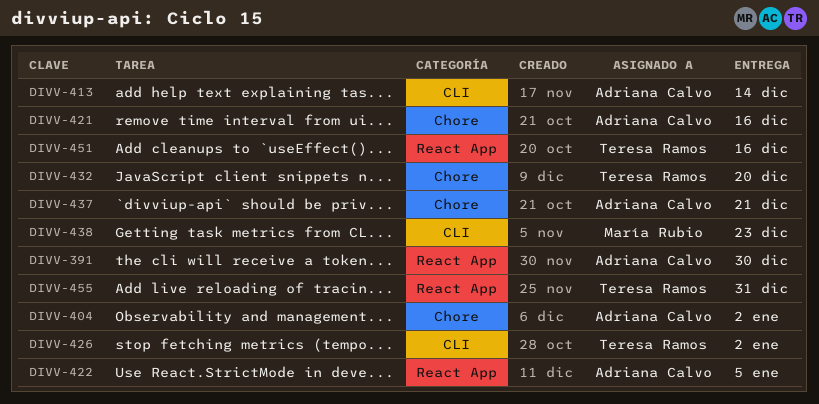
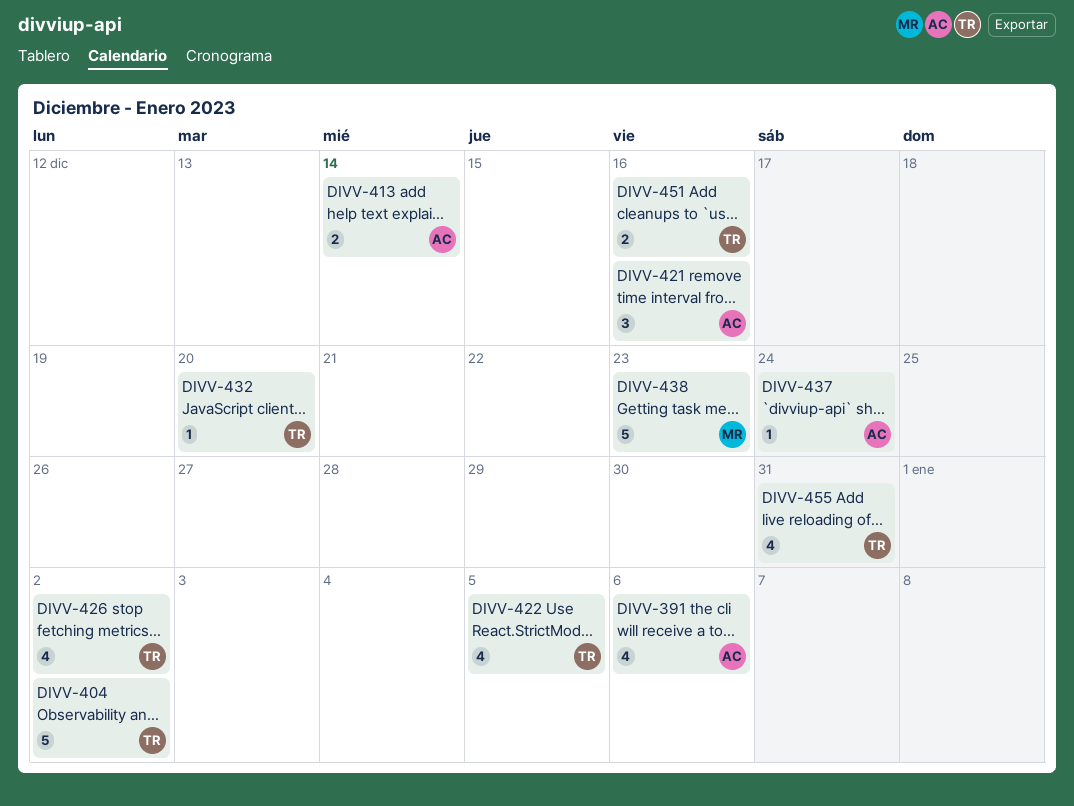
DIVV-391, due: Dec 30 -> Jan 6
DIVV-404, owner: Adriana Calvo -> Teresa Ramos
DIVV-422, owner: Adriana Calvo -> Teresa Ramos
DIVV-437, due: Dec 21 -> Dec 24

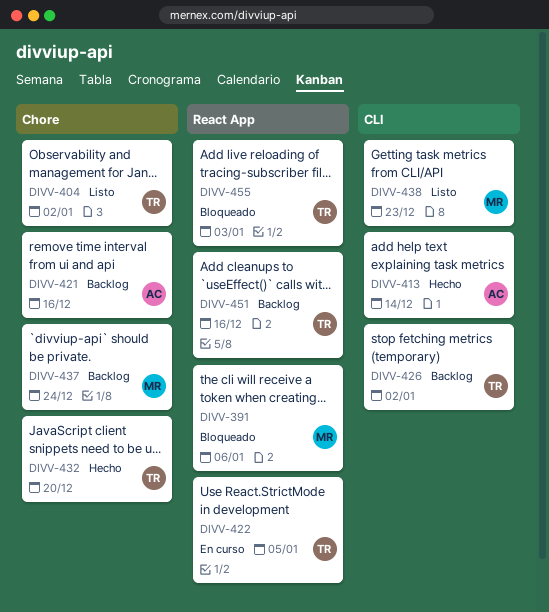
DIVV-391, owner: AC -> MR
DIVV-437, owner: AC -> MR
DIVV-455, due: Dec 31 -> Jan 3

